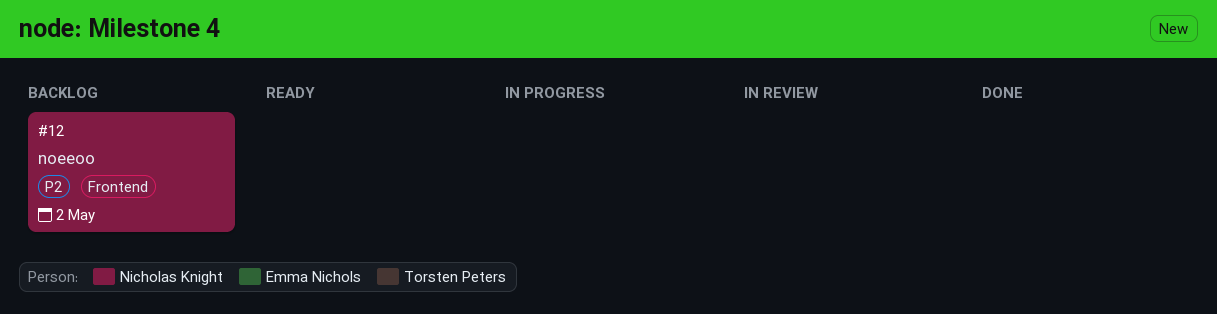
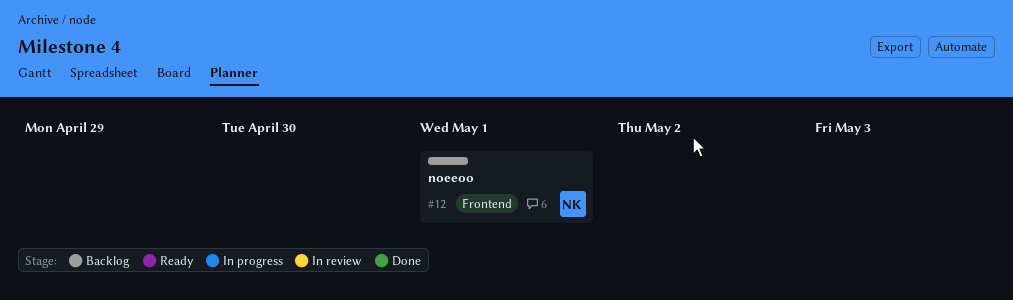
#12, due: May 2 -> May 1

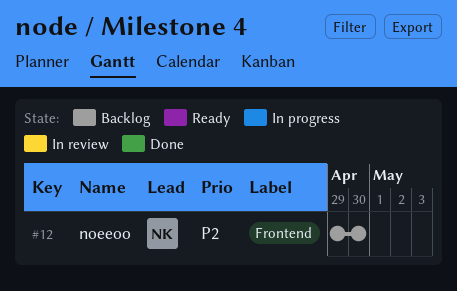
#12, due: May 1 -> Apr 30

